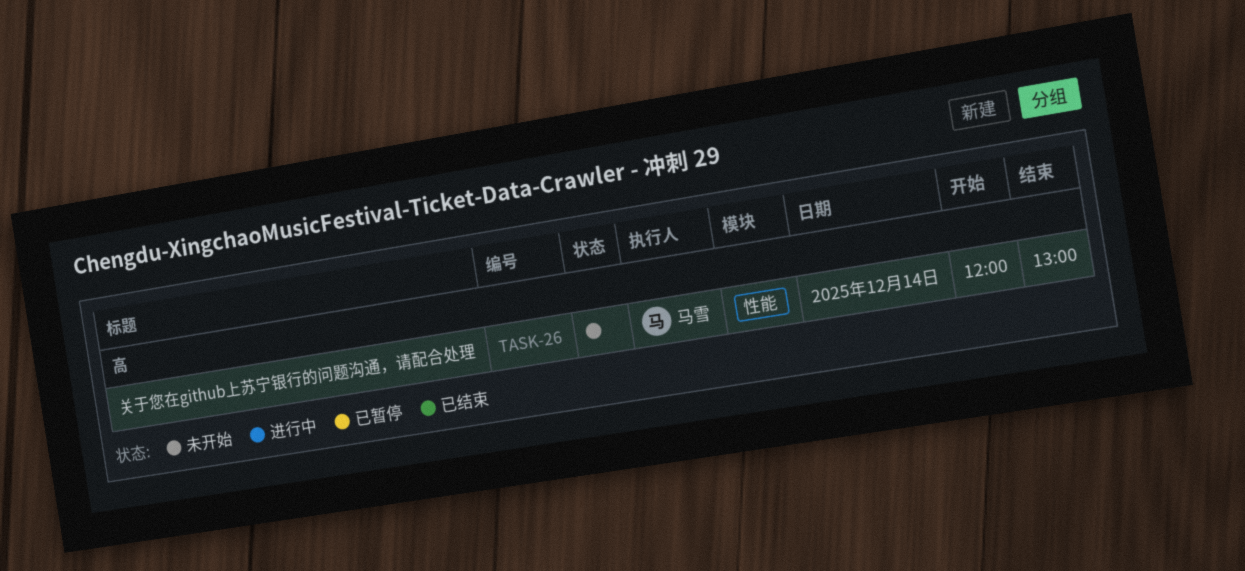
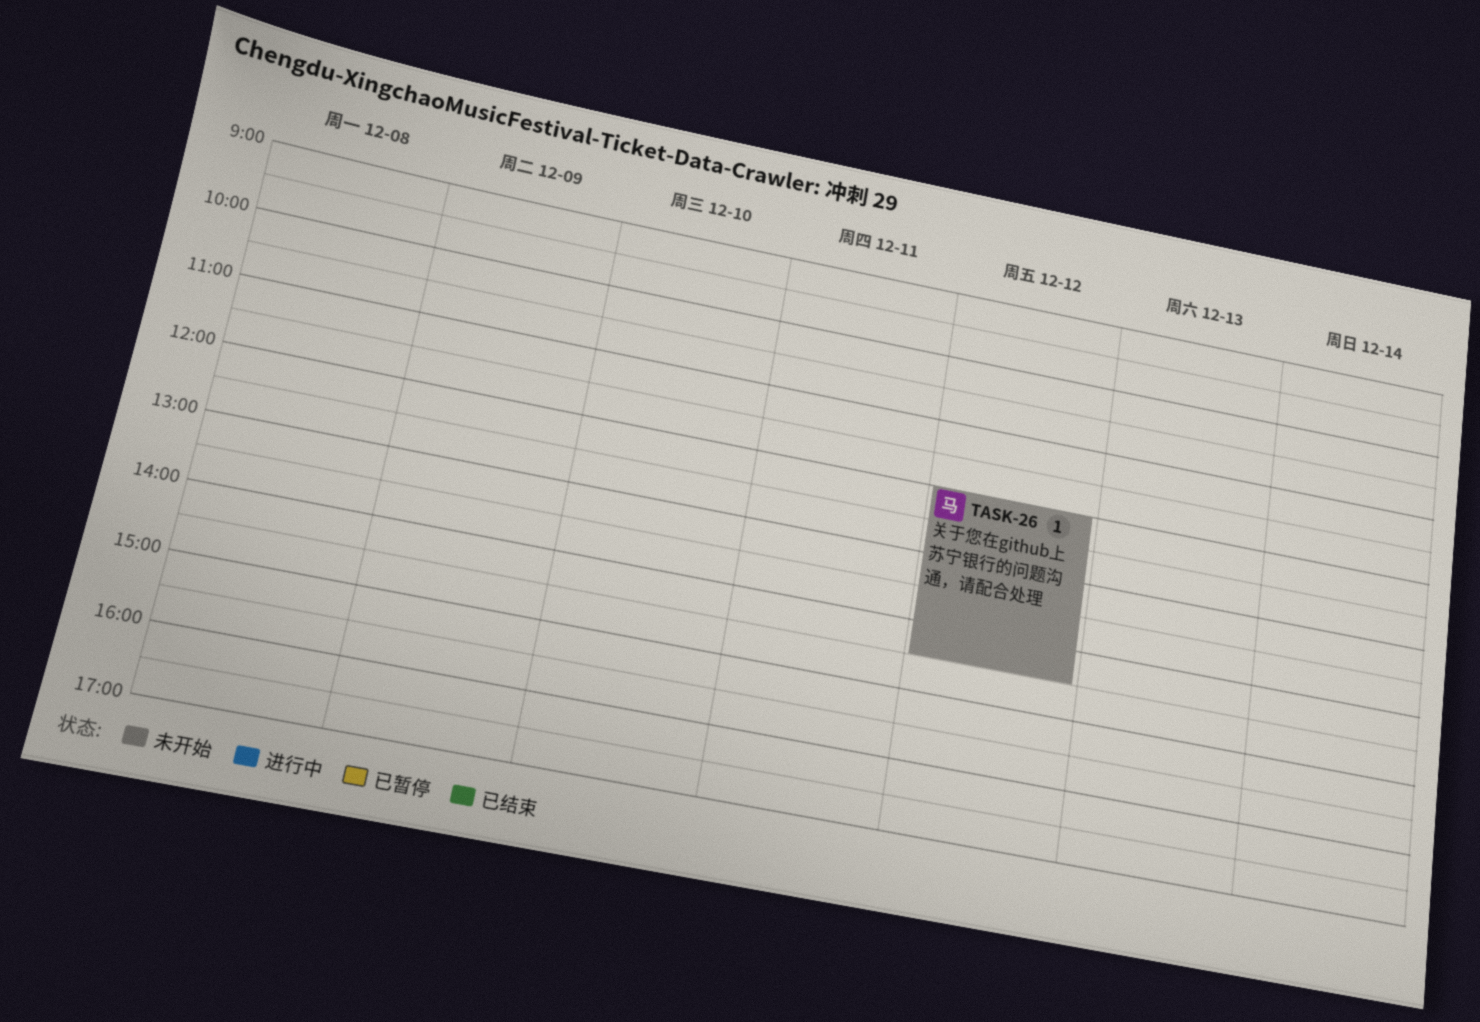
TASK-26, day: Dec 14 -> Dec 12
TASK-26, ends: 13:00 -> 14:30

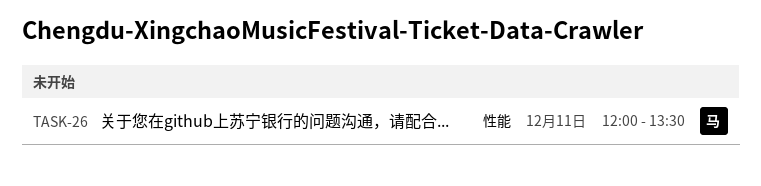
TASK-26, day: Dec 12 -> Dec 11
TASK-26, ends: 14:30 -> 13:30

